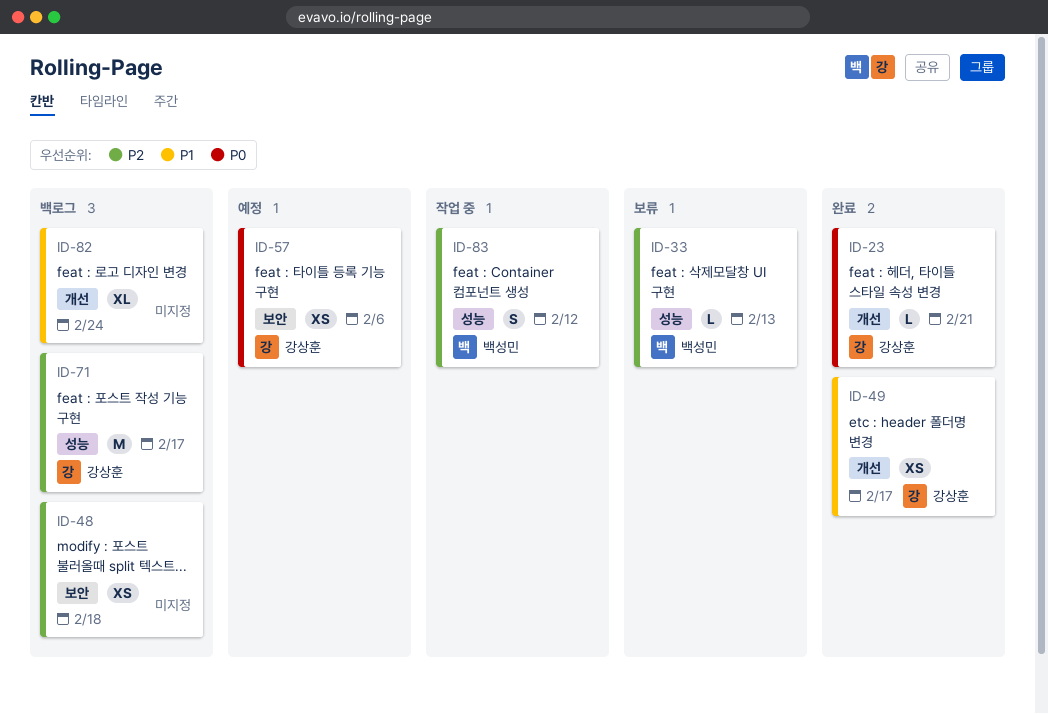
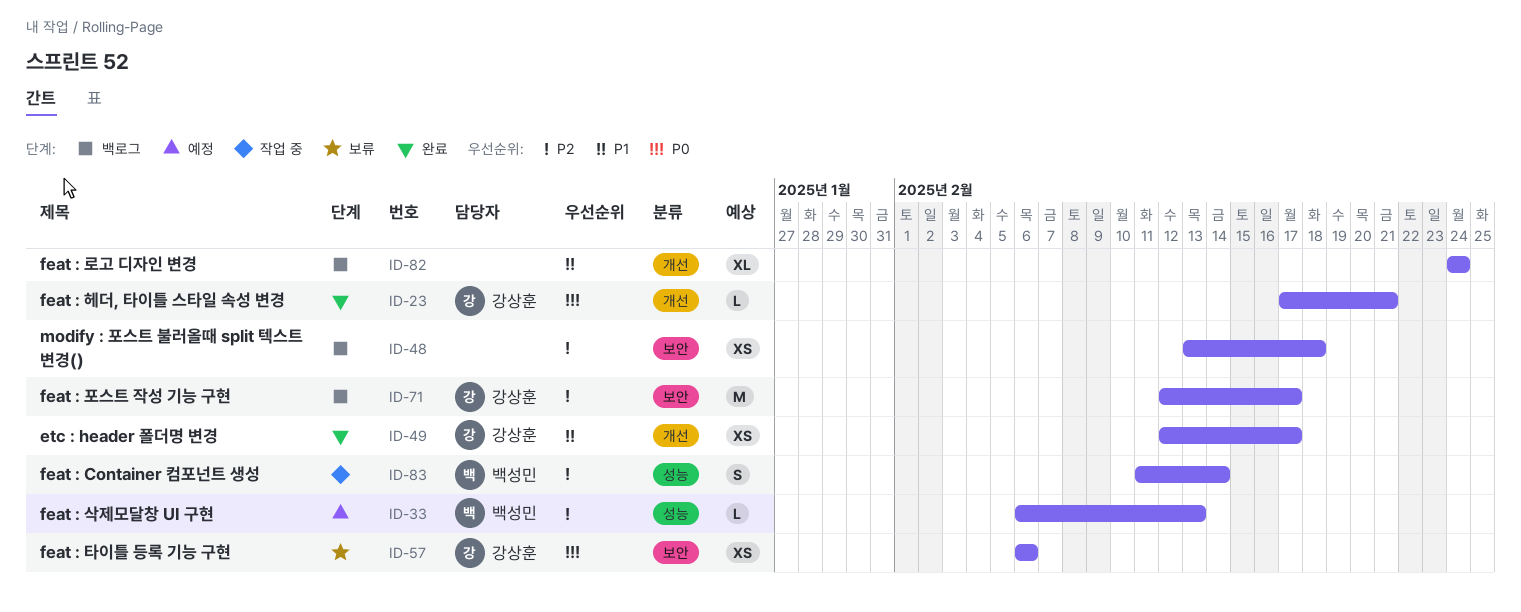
ID-33, status: 보류 -> 예정
ID-57, status: 예정 -> 보류
ID-71, label: 성능 -> 보안
ID-83, due: Feb 12 -> Feb 14

